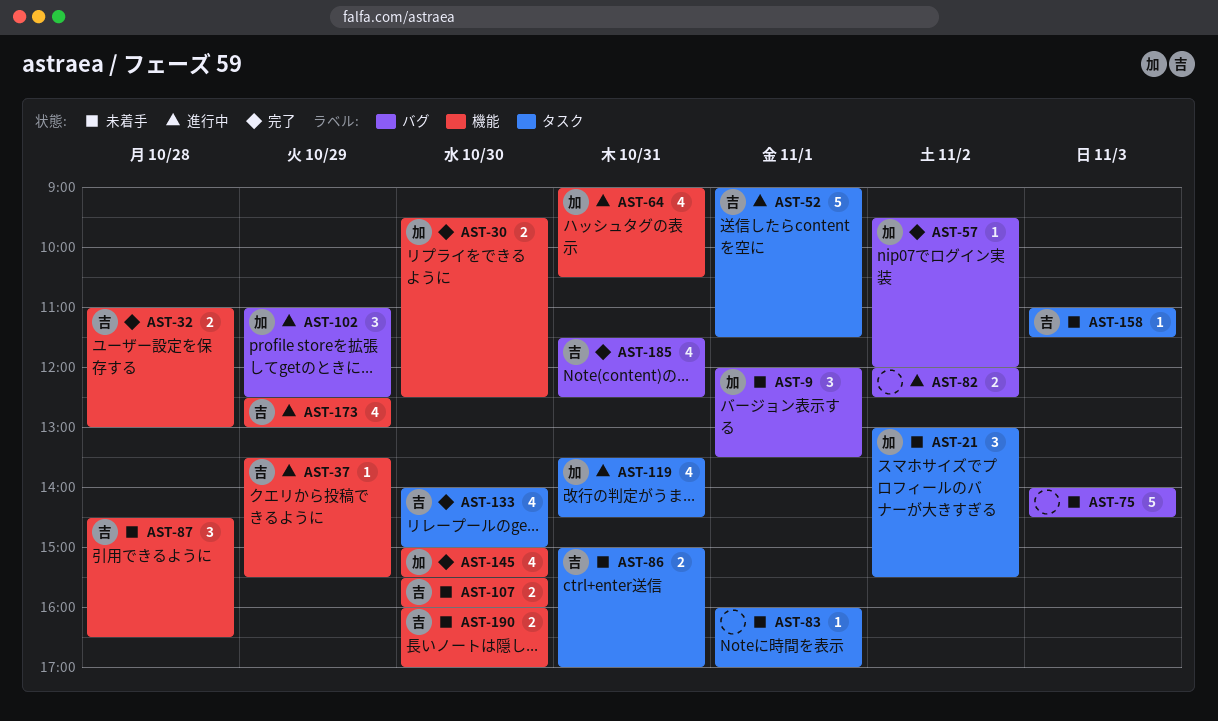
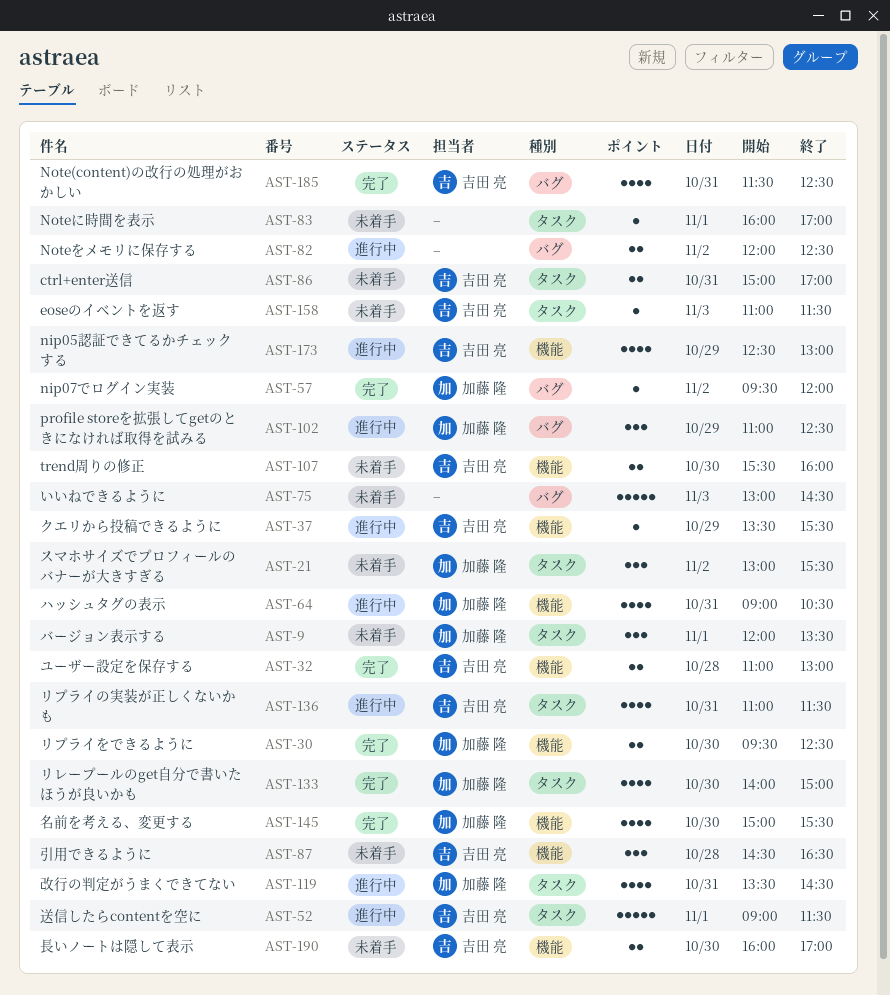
AST-9, label: バグ -> タスク
AST-75, begins: 14:00 -> 13:00
AST-133, owner: 吉田 亮 -> 加藤 隆
AST-136: none -> present

